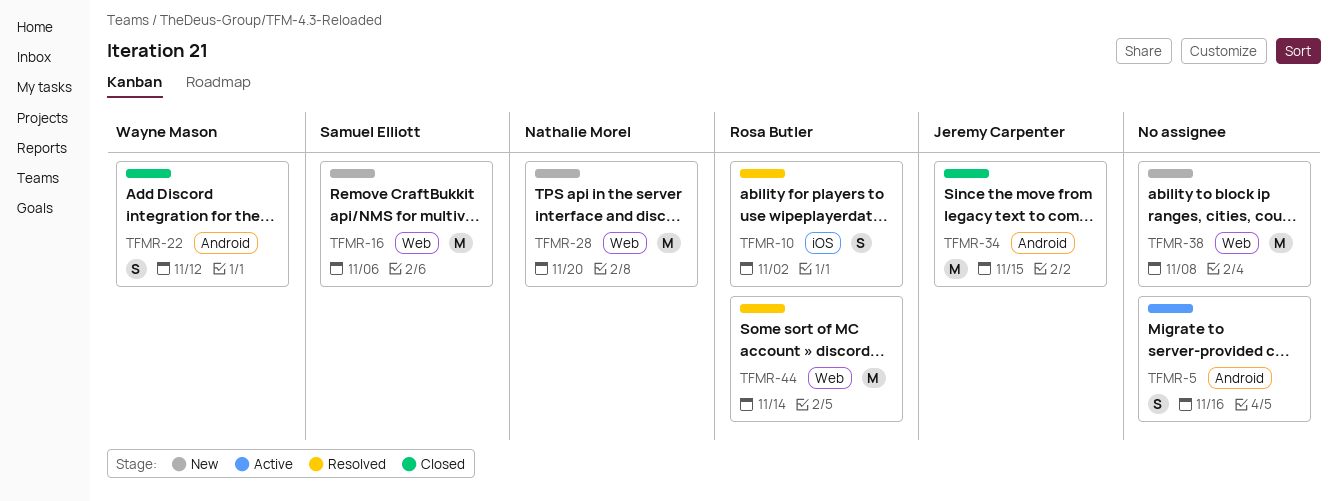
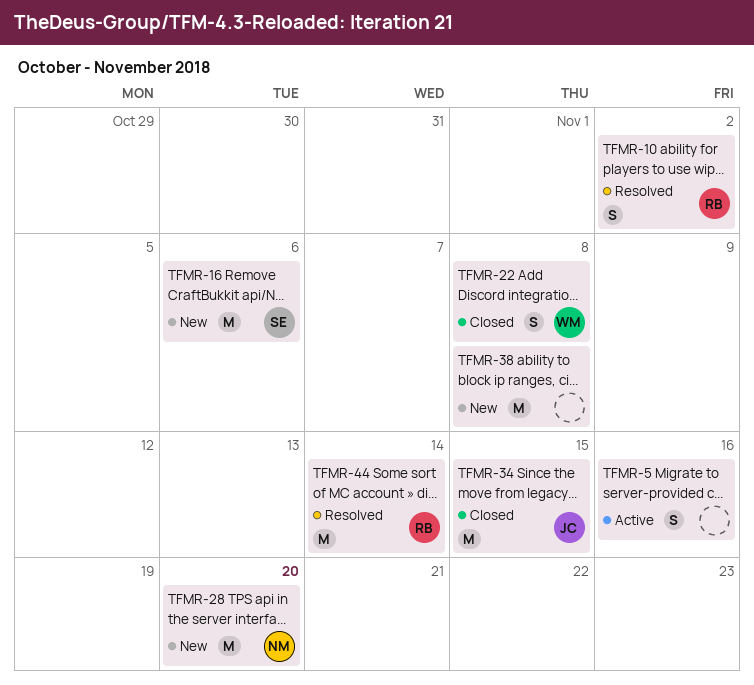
TFMR-22, due: Nov 12 -> Nov 8

